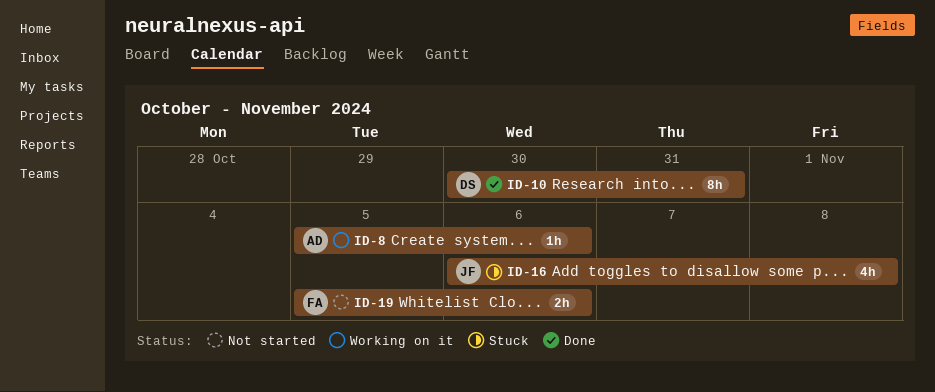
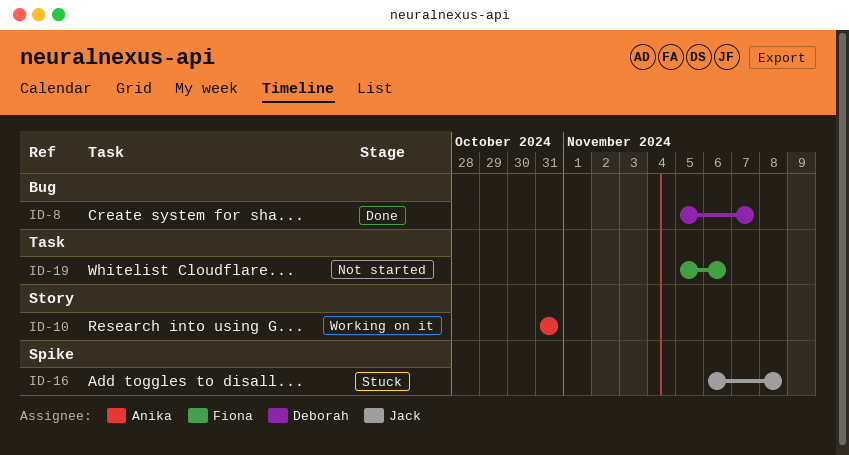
ID-8, status: Working on it -> Done
ID-8, owner: Anika -> Deborah
ID-8, due: Nov 6 -> Nov 7
ID-10, status: Done -> Working on it
ID-10, owner: Deborah -> Anika
ID-10, start: Oct 30 -> Oct 31

